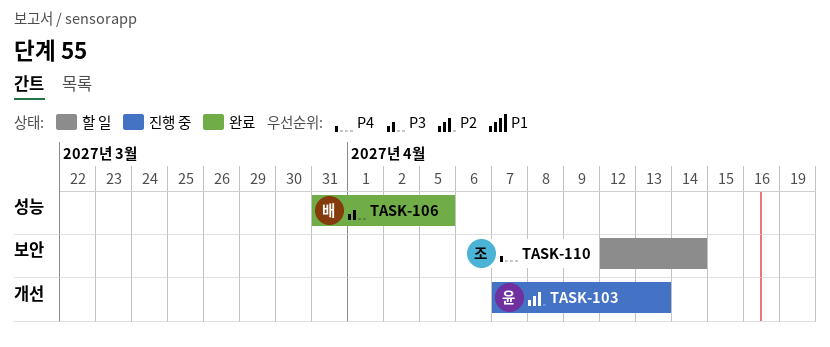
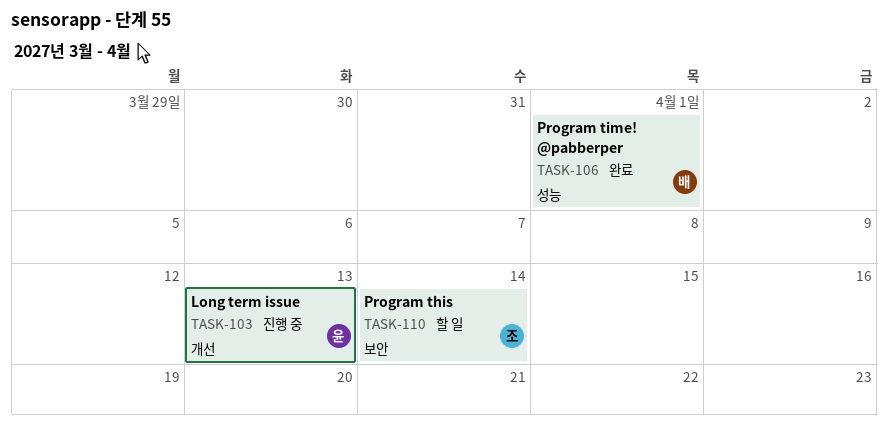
TASK-106, due: Apr 5 -> Apr 1

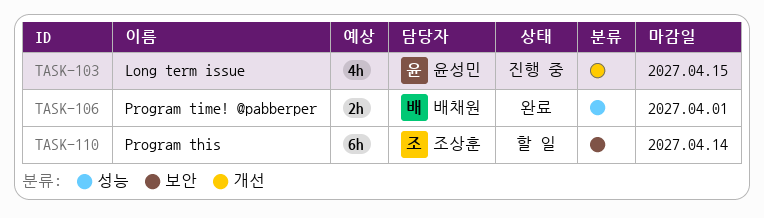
TASK-103, due: Apr 13 -> Apr 15

